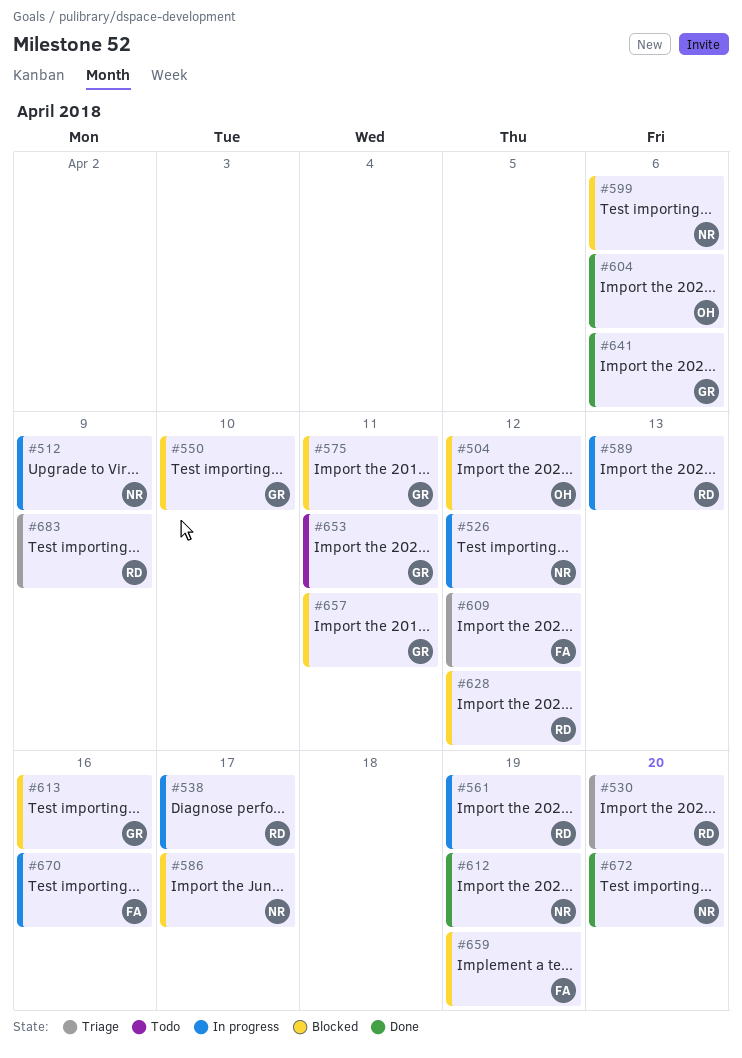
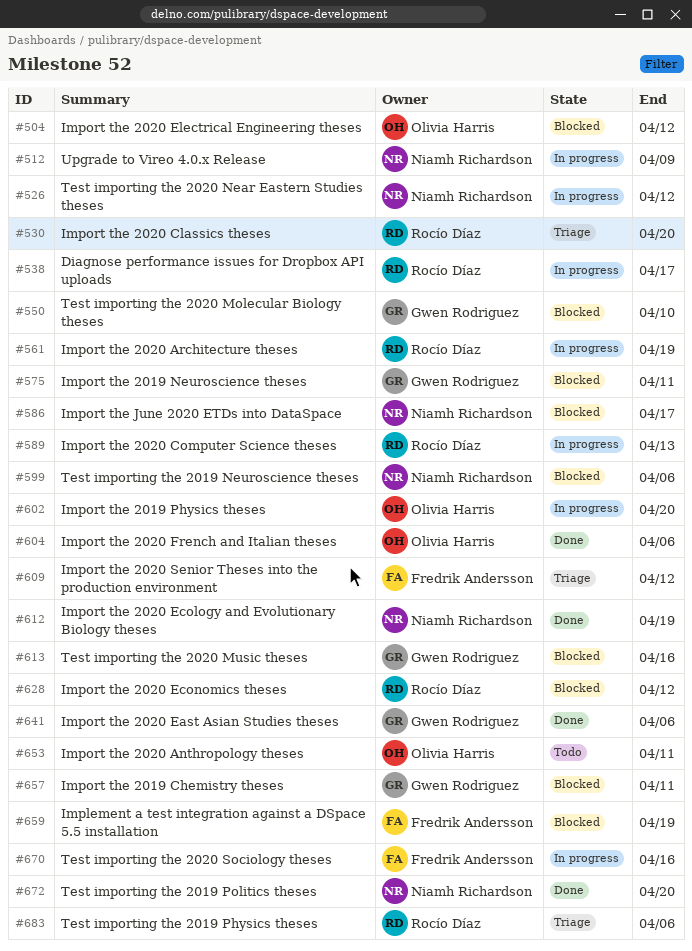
#602: none -> present
#653, owner: Gwen Rodriguez -> Olivia Harris
#683, due: Apr 9 -> Apr 6

